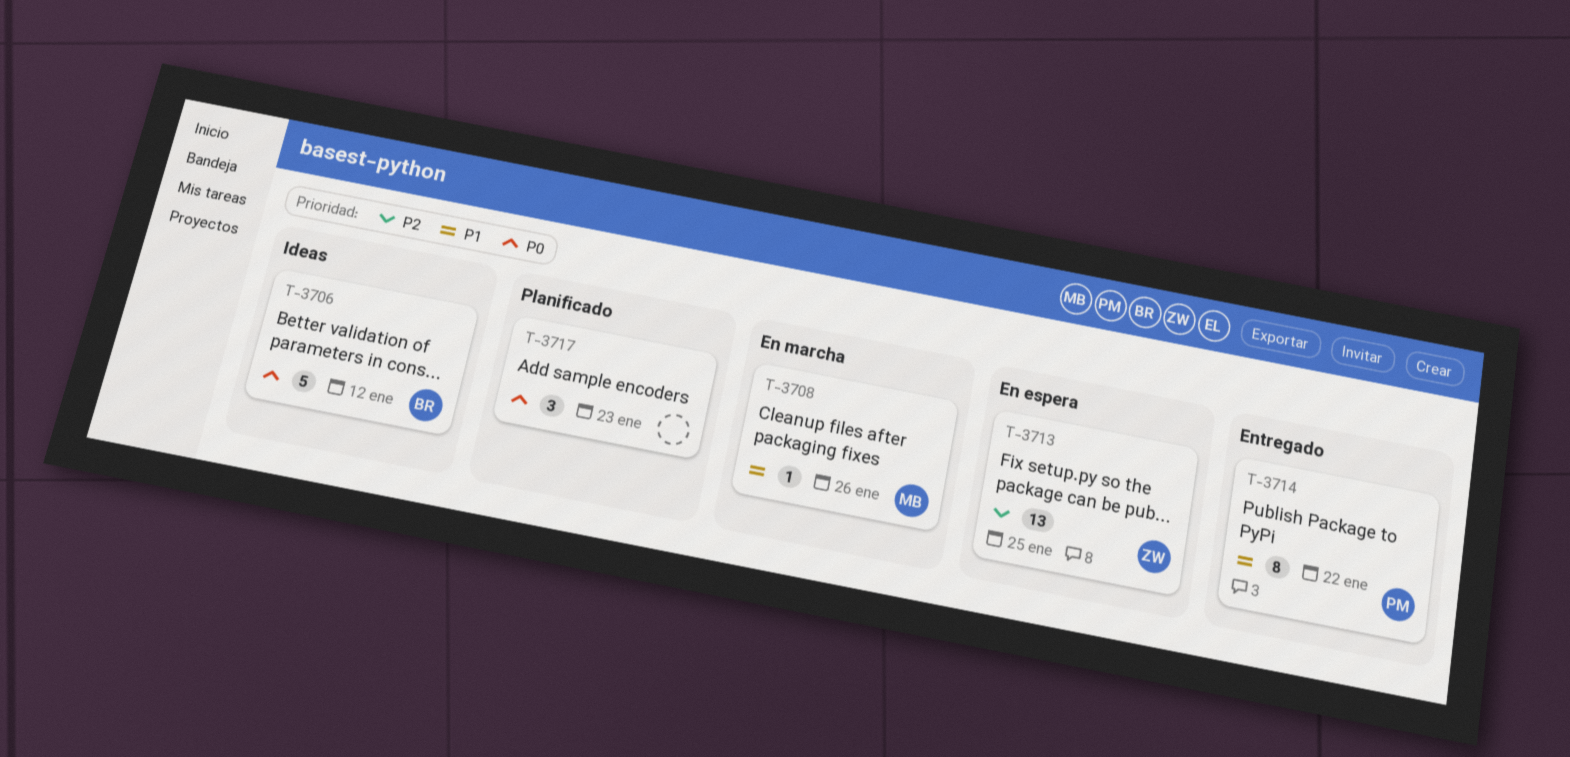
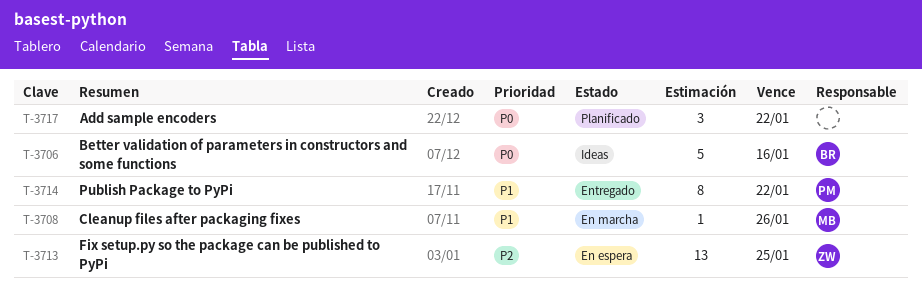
T-3706, due: Jan 12 -> Jan 16
T-3717, due: Jan 23 -> Jan 22

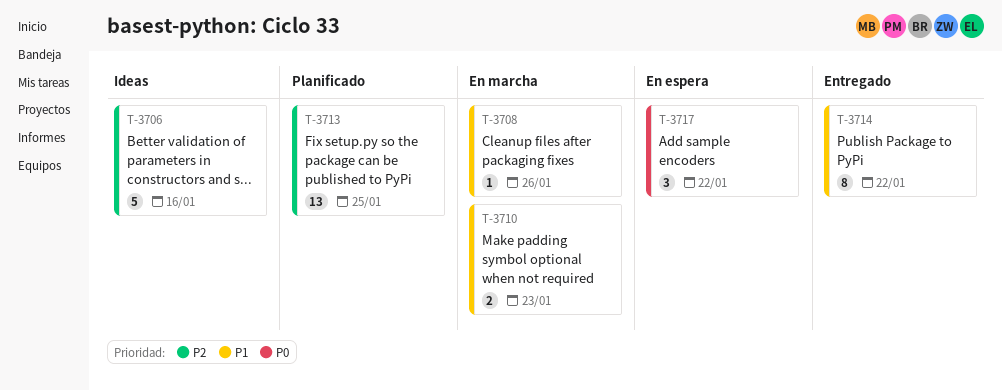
T-3706, priority: P0 -> P2
T-3710: none -> present
T-3713, status: En espera -> Planificado
T-3717, status: Planificado -> En espera

